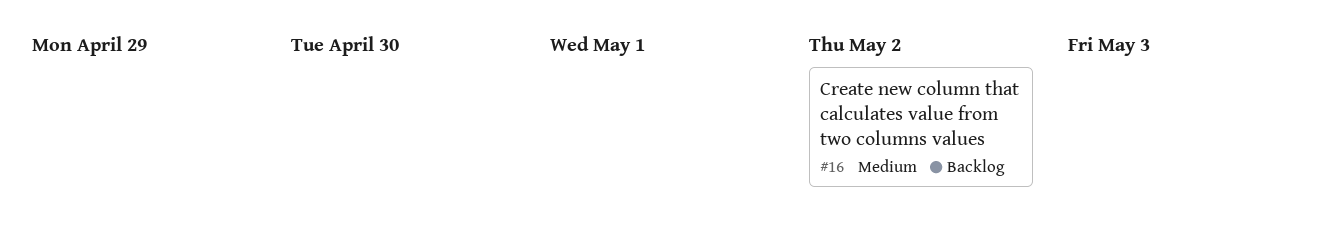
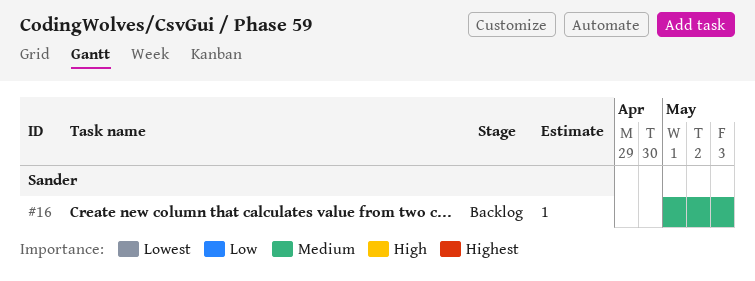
#16, due: May 2 -> May 3

